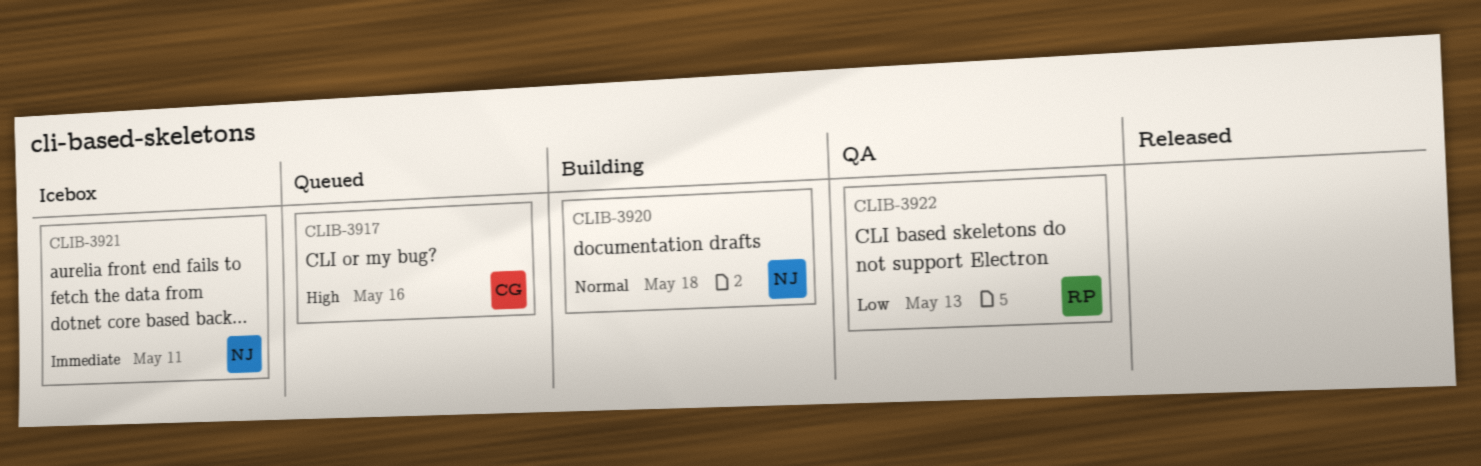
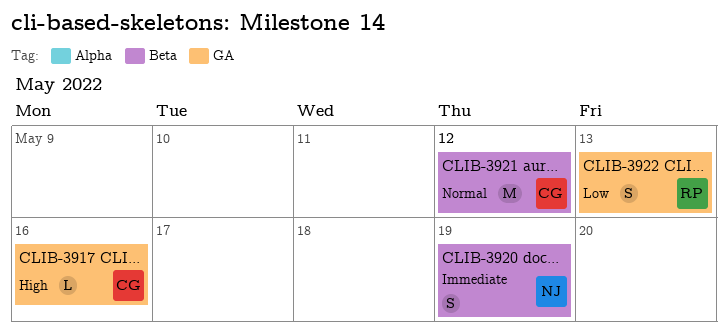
CLIB-3920, priority: Normal -> Immediate
CLIB-3920, due: May 18 -> May 19
CLIB-3921, owner: NJ -> CG
CLIB-3921, priority: Immediate -> Normal
CLIB-3921, due: May 11 -> May 12

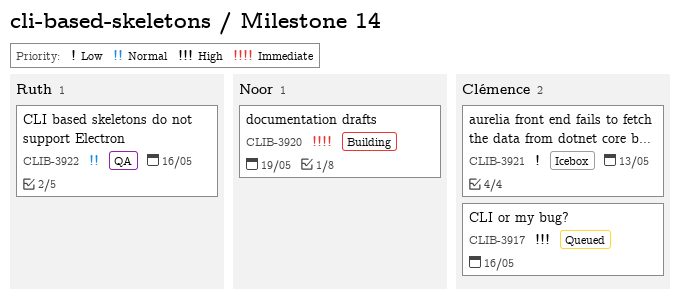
CLIB-3921, priority: Normal -> Low
CLIB-3921, due: May 12 -> May 13
CLIB-3922, priority: Low -> Normal
CLIB-3922, due: May 13 -> May 16

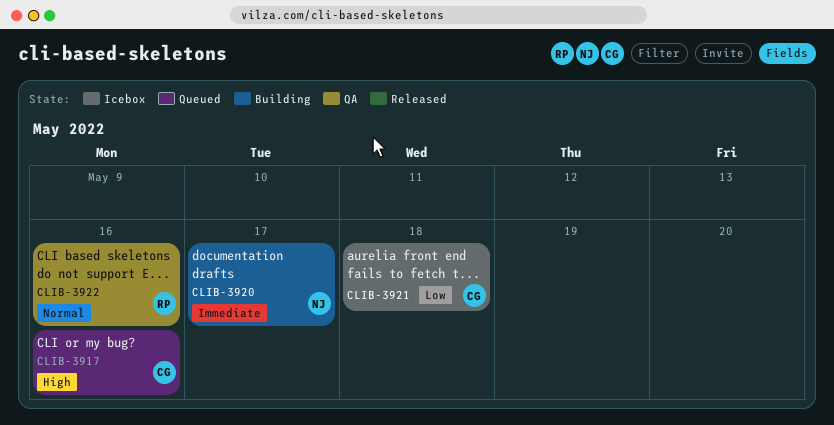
CLIB-3920, due: May 19 -> May 17
CLIB-3921, due: May 13 -> May 18

